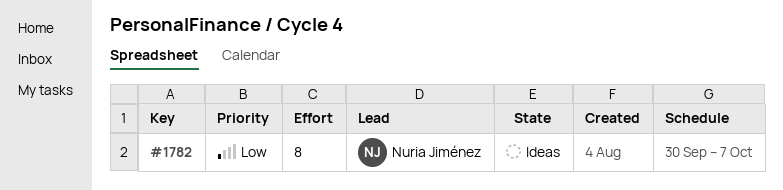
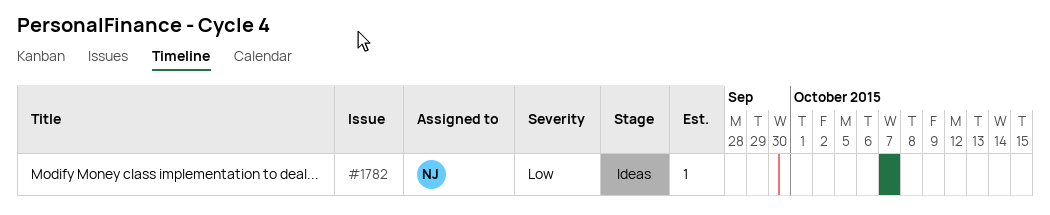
#1782, estimate: 8 -> 1
#1782, start: Sep 30 -> Oct 7

